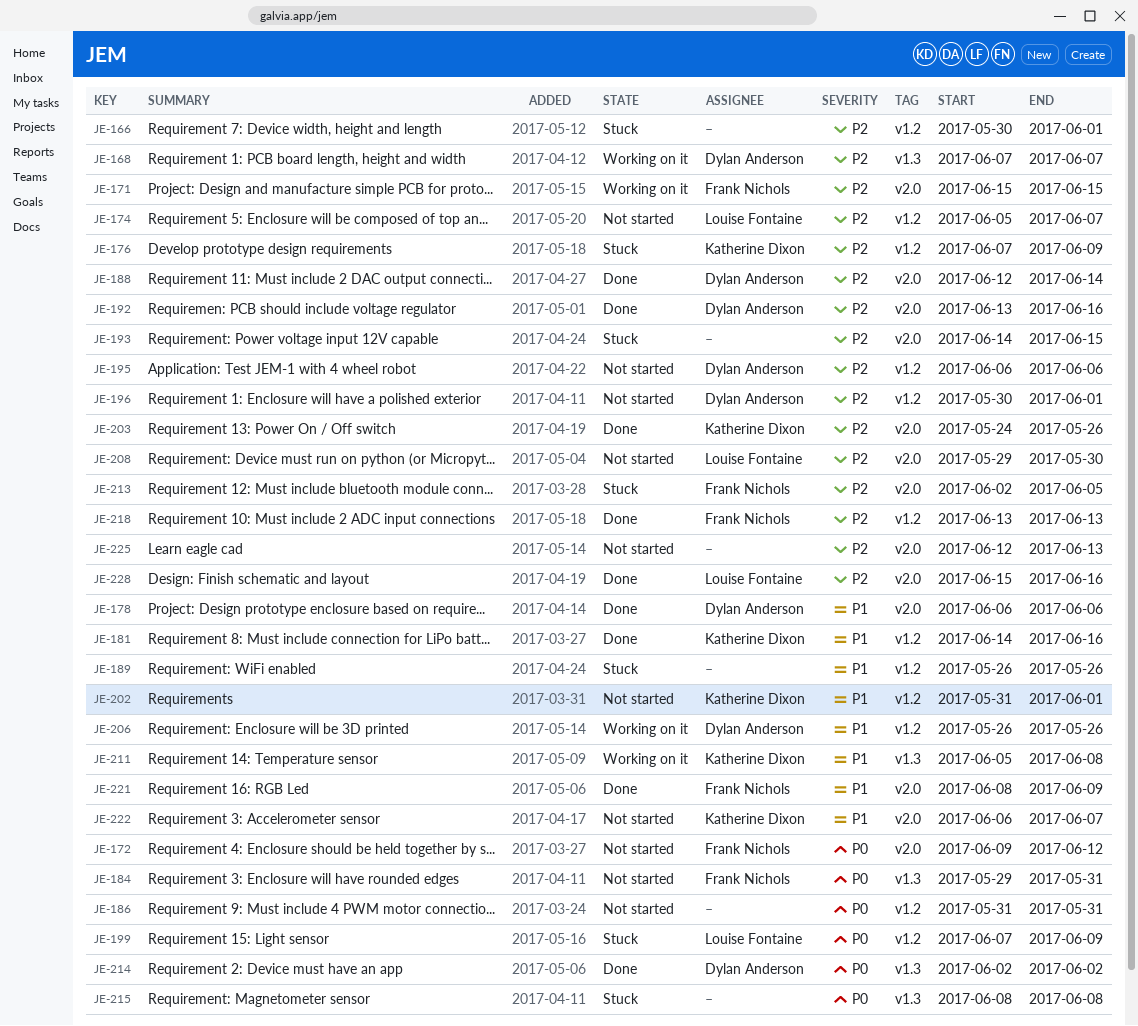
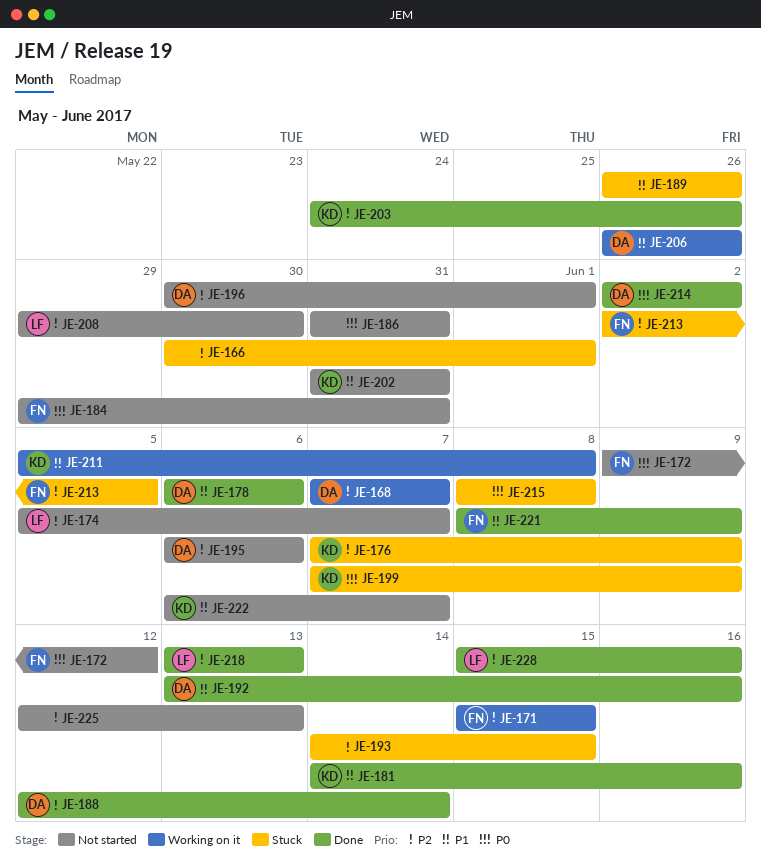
JE-192, priority: P2 -> P1
JE-199, owner: Louise Fontaine -> Katherine Dixon
JE-202, due: Jun 1 -> May 31
JE-218, owner: Frank Nichols -> Louise Fontaine

